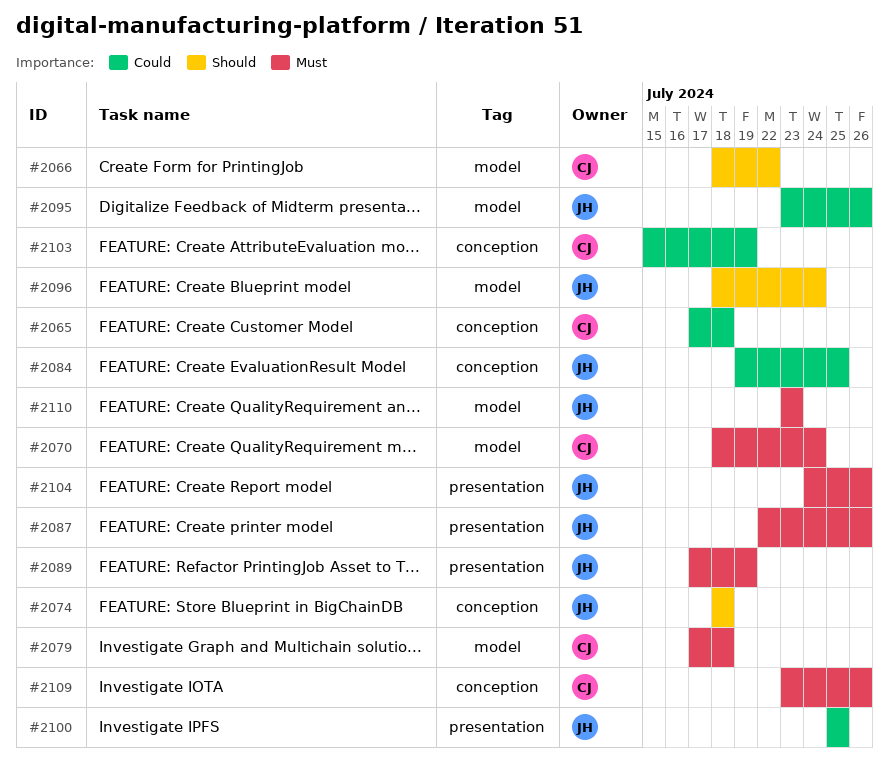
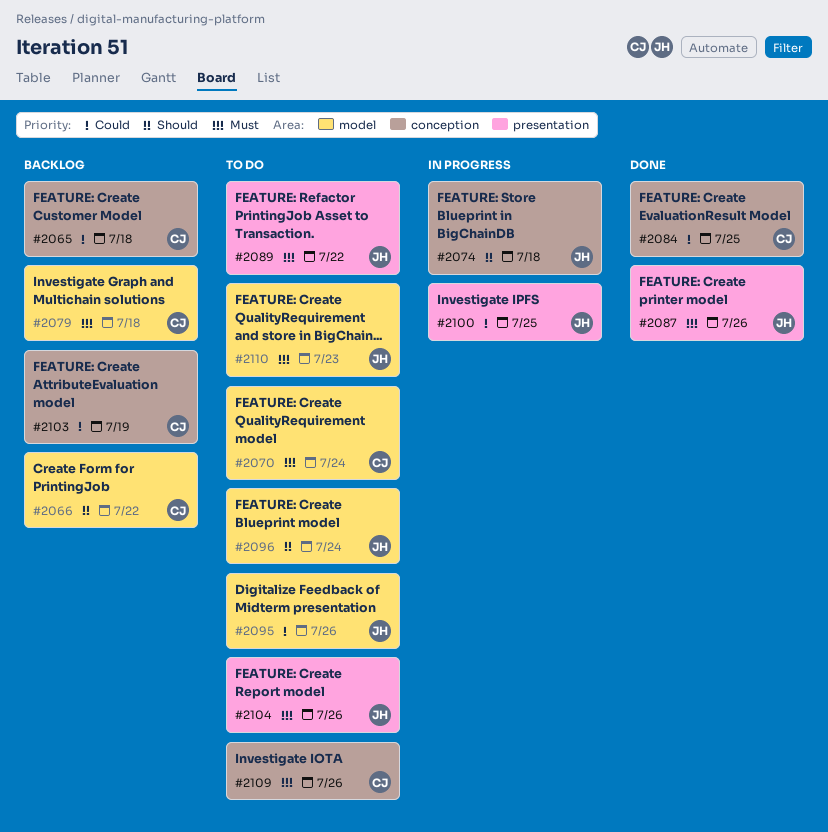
#2084, owner: JH -> CJ
#2089, due: Jul 19 -> Jul 22

